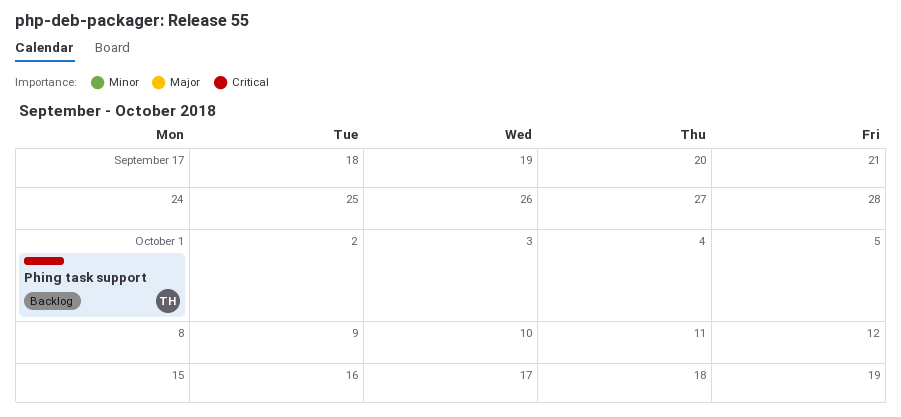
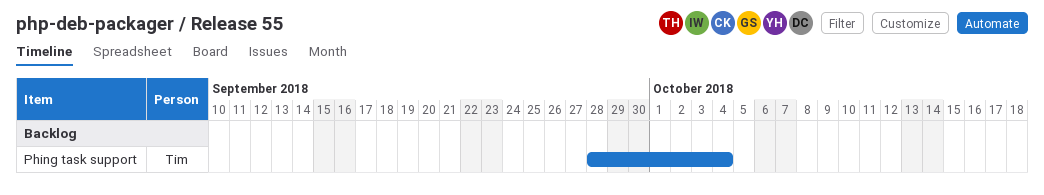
Phing task support, due: Oct 1 -> Oct 4

